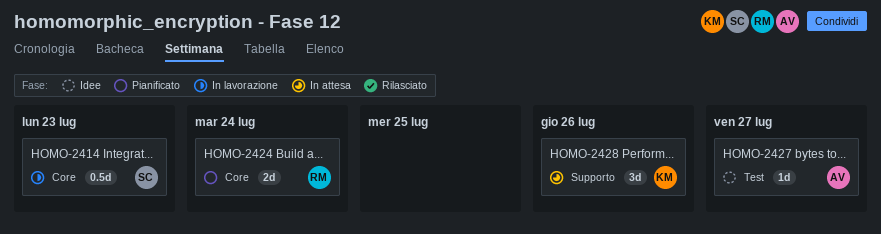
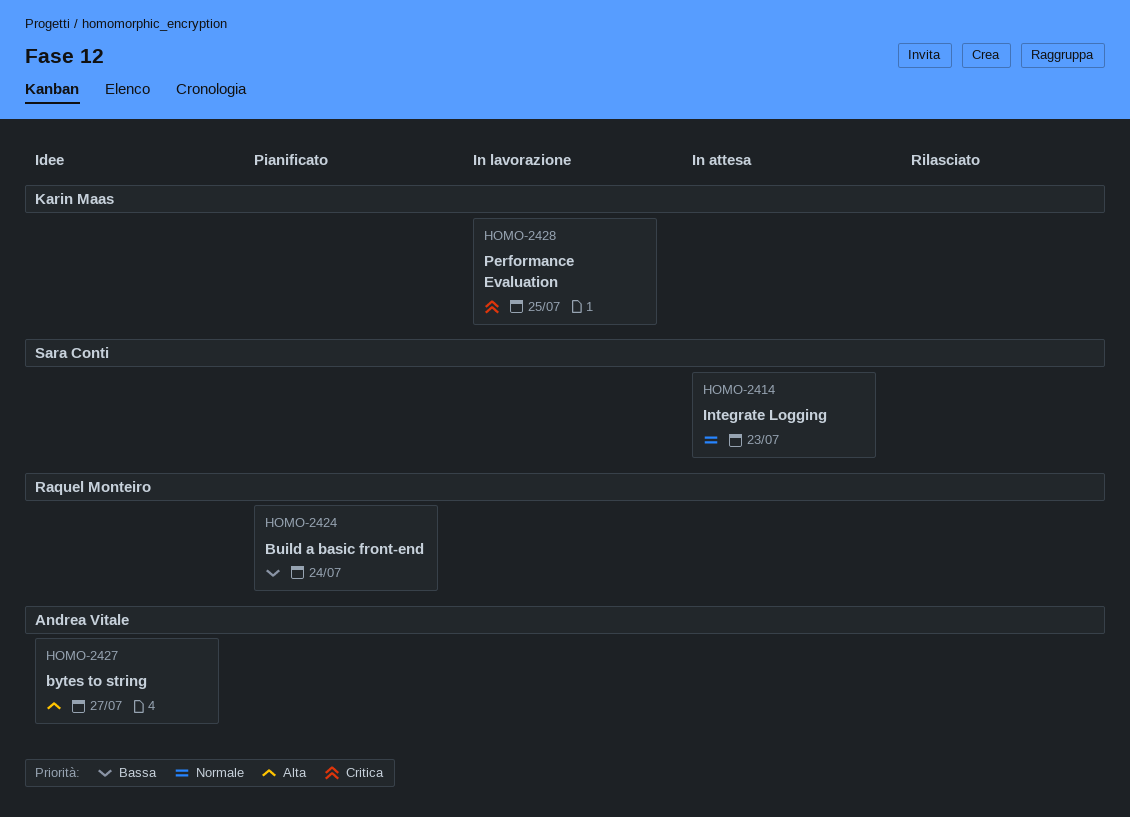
HOMO-2414, status: In lavorazione -> In attesa
HOMO-2428, status: In attesa -> In lavorazione
HOMO-2428, due: Jul 26 -> Jul 25

